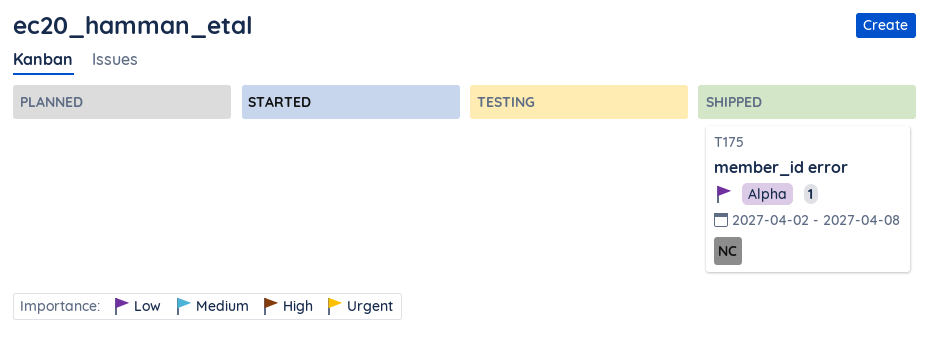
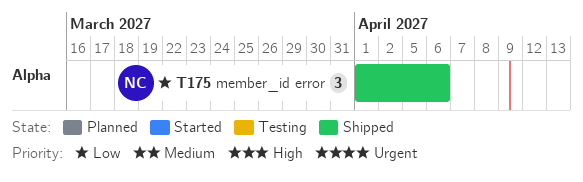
T175, estimate: 1 -> 3
T175, start: Apr 2 -> Apr 1
T175, due: Apr 8 -> Apr 6

